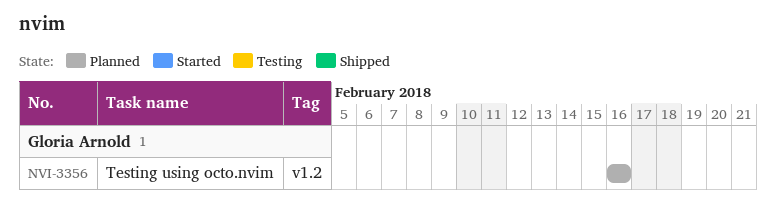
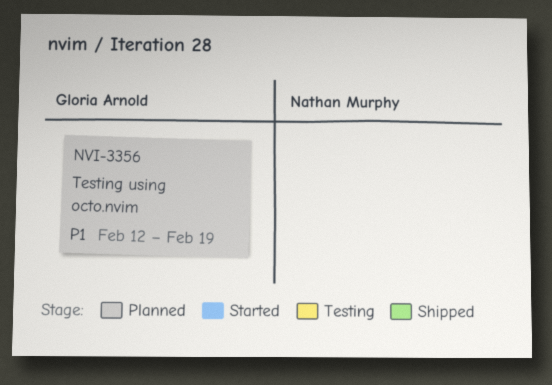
NVI-3356, start: Feb 16 -> Feb 12
NVI-3356, due: Feb 16 -> Feb 19

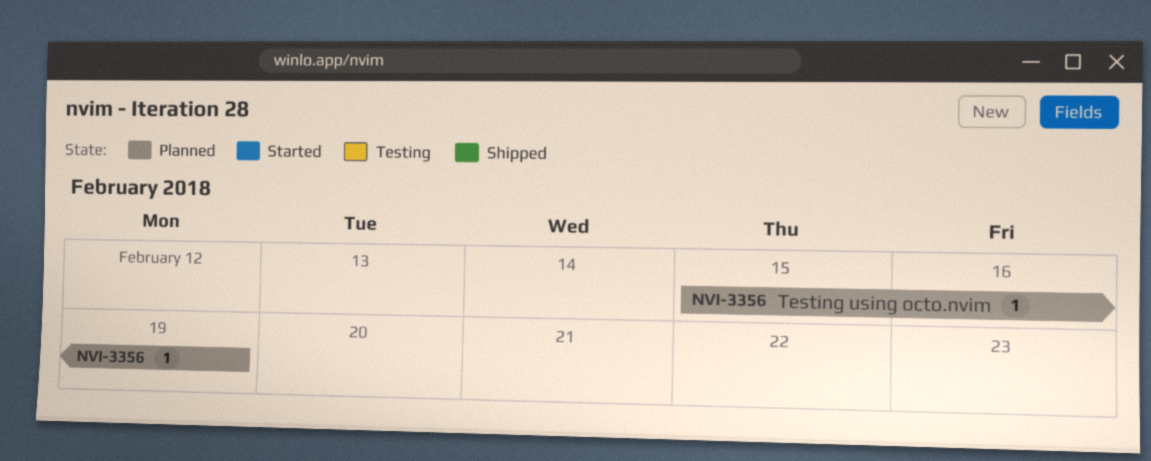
NVI-3356, start: Feb 12 -> Feb 15

